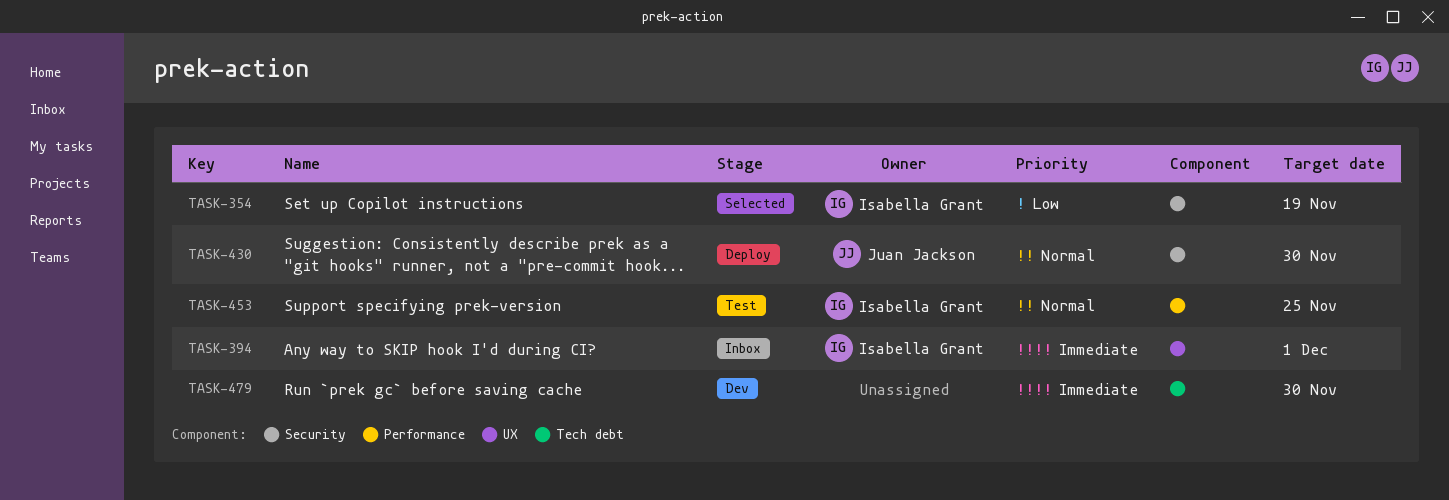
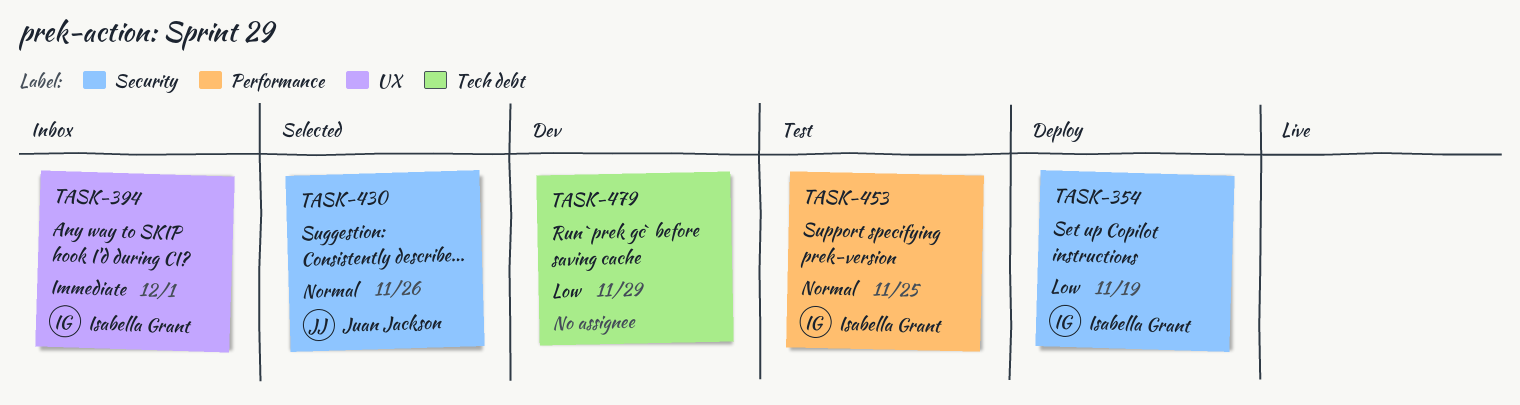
TASK-354, status: Selected -> Deploy
TASK-430, status: Deploy -> Selected
TASK-430, due: Nov 30 -> Nov 26
TASK-479, priority: Immediate -> Low
TASK-479, due: Nov 30 -> Nov 29

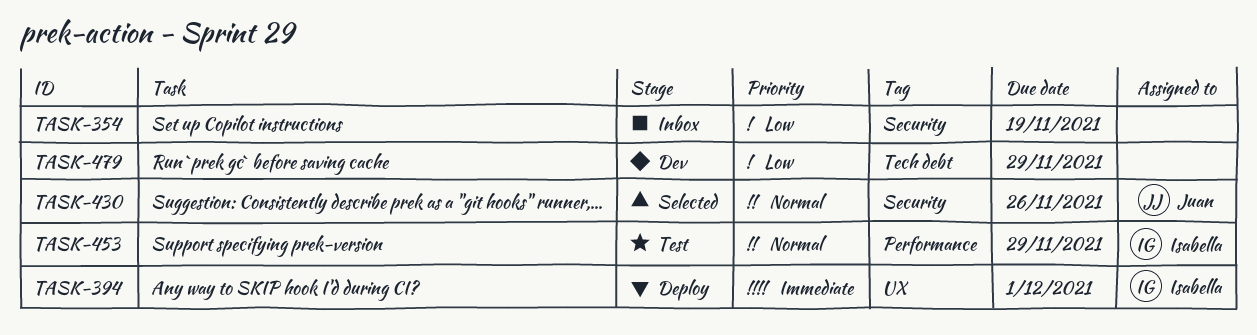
TASK-354, status: Deploy -> Inbox
TASK-354, owner: Isabella Grant -> none
TASK-394, status: Inbox -> Deploy
TASK-453, due: Nov 25 -> Nov 29

